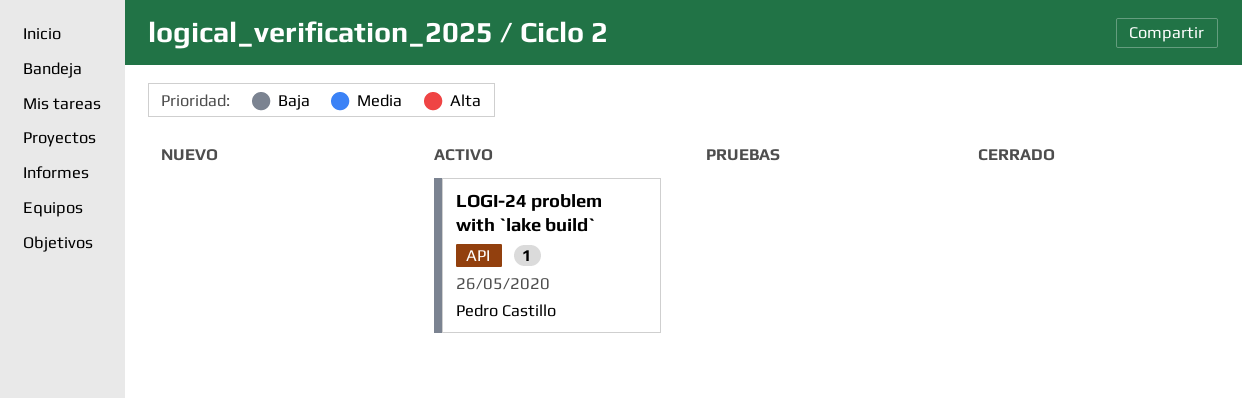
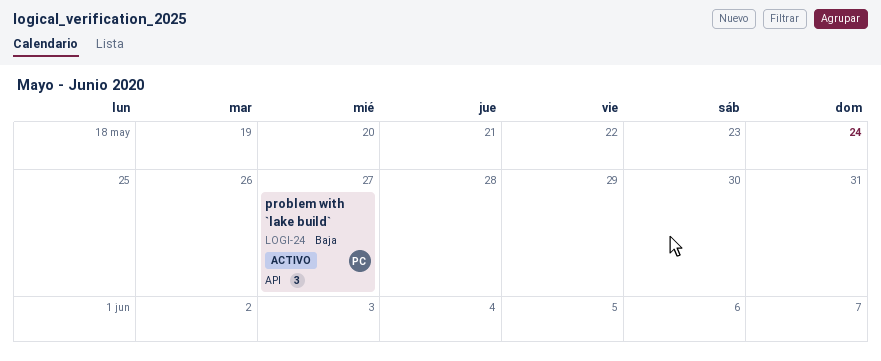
LOGI-24, estimate: 1 -> 3
LOGI-24, due: May 26 -> May 27

